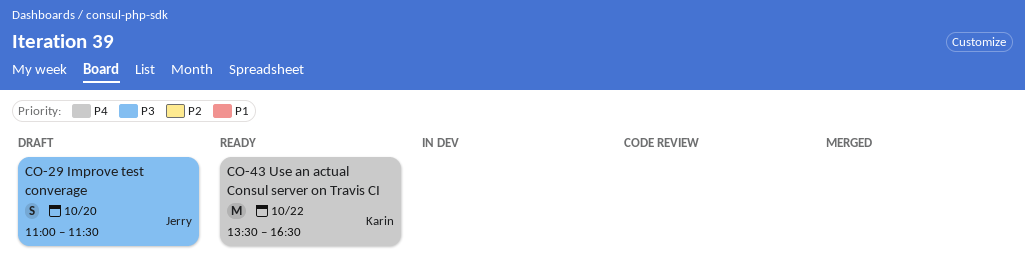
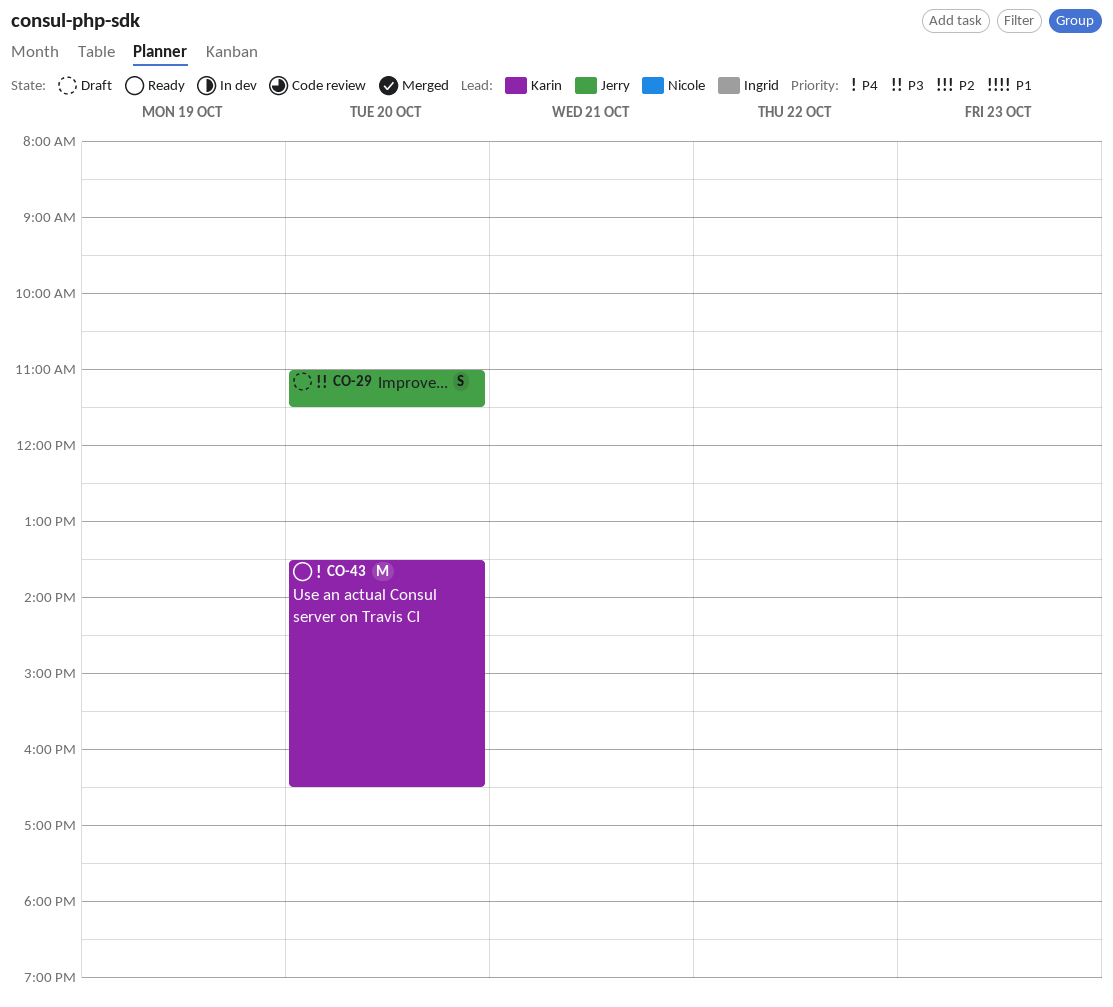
CO-43, day: Oct 22 -> Oct 20

